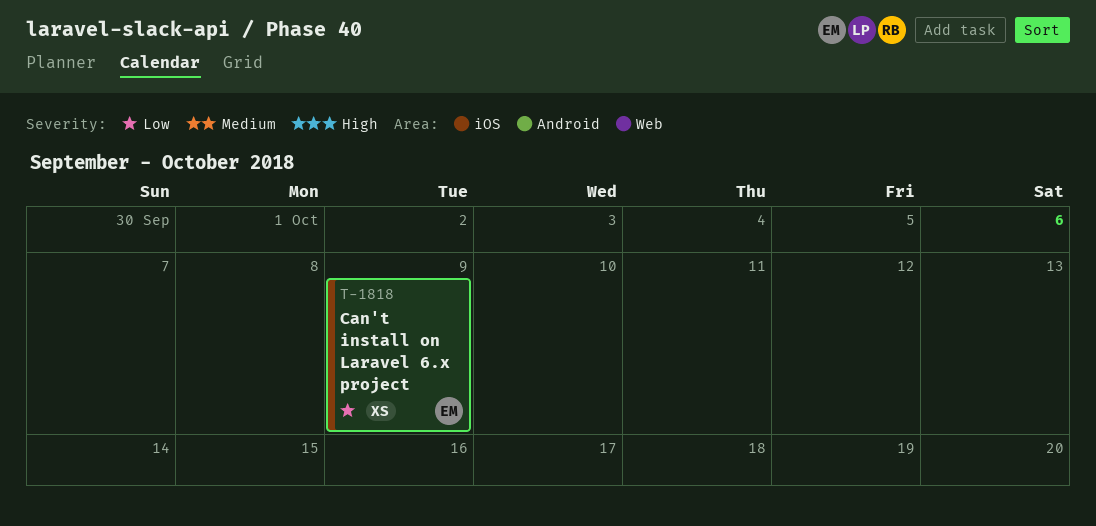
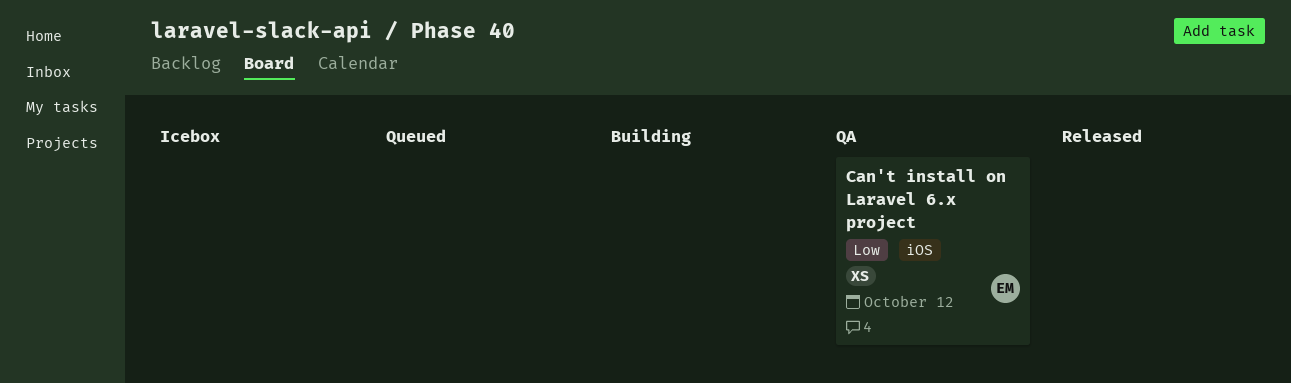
Can't install on Laravel 6.x project, due: Oct 9 -> Oct 12

